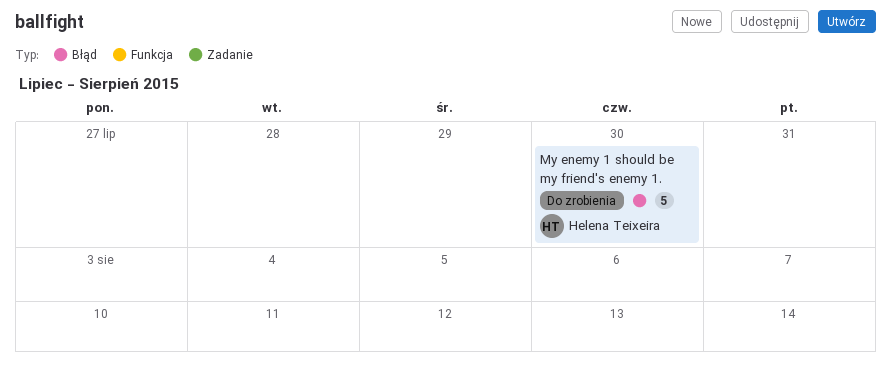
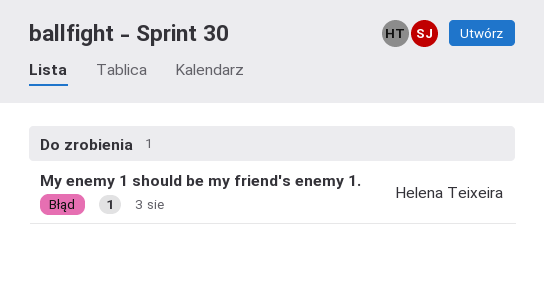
My enemy 1 should be my friend's enemy 1., estimate: 5 -> 1
My enemy 1 should be my friend's enemy 1., due: Jul 30 -> Aug 3

